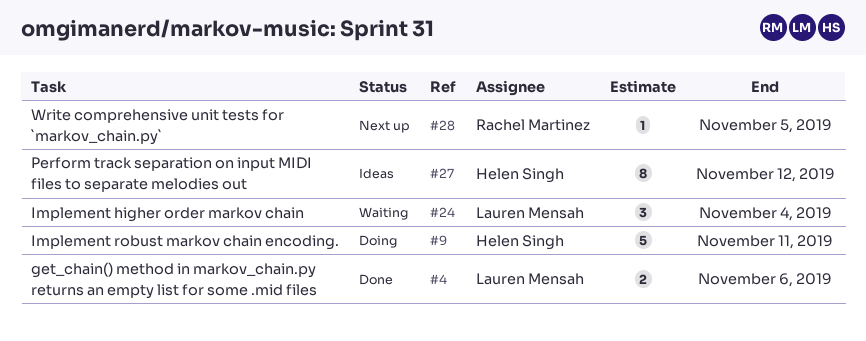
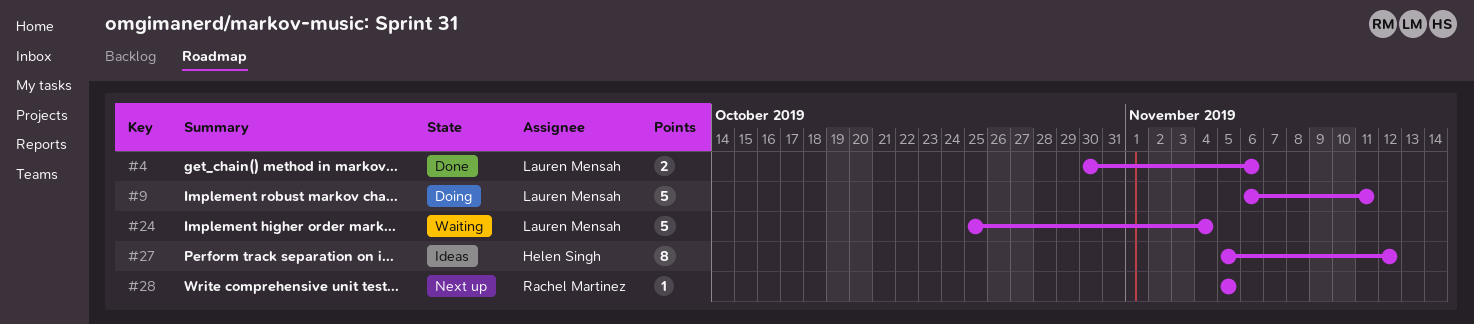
#9, owner: Helen Singh -> Lauren Mensah
#24, estimate: 3 -> 5

